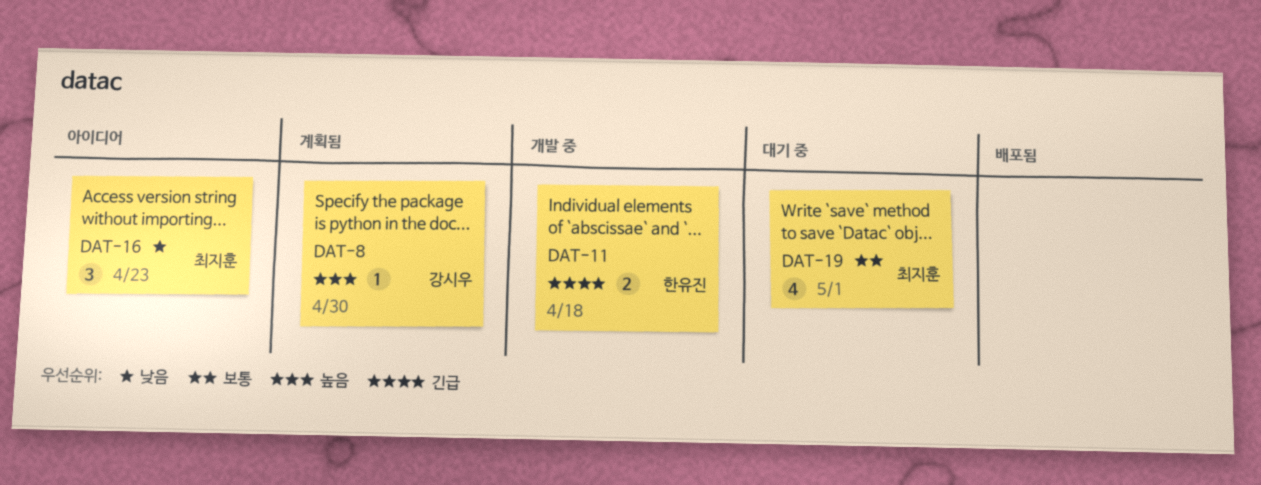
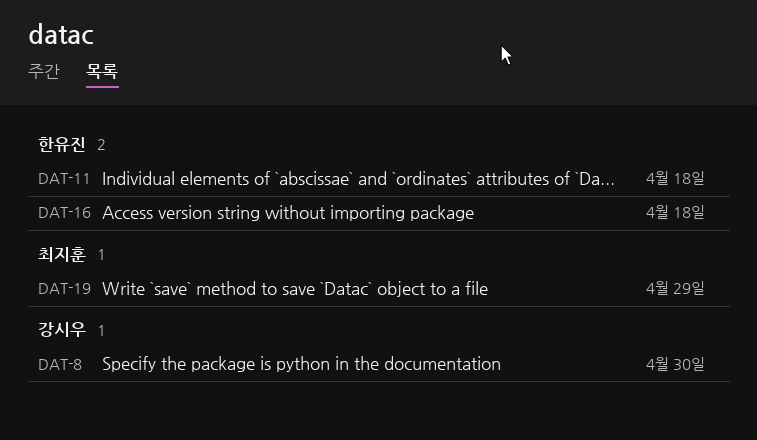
DAT-16, owner: 최지훈 -> 한유진
DAT-16, due: Apr 23 -> Apr 18
DAT-19, due: May 1 -> Apr 29

